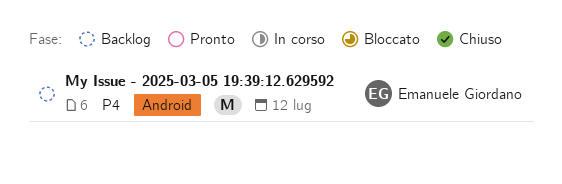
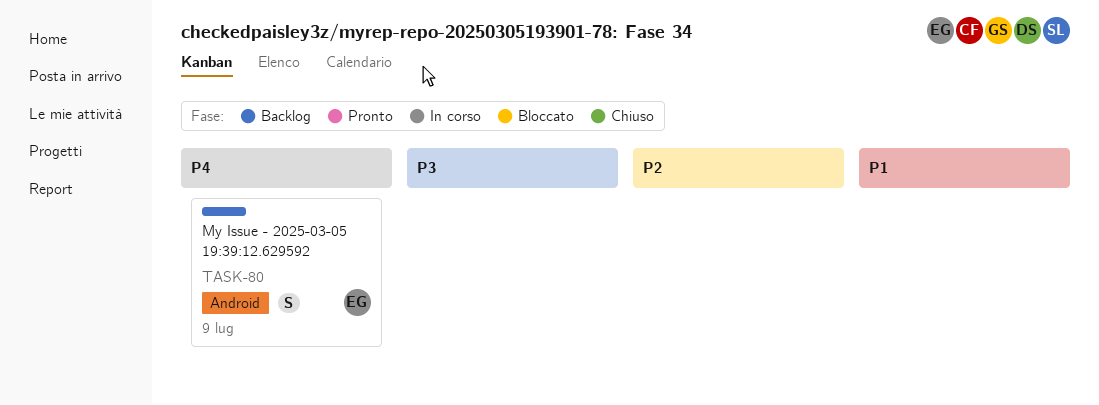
My Issue - 2025-03-05 19:39:12.629592, estimate: M -> S
My Issue - 2025-03-05 19:39:12.629592, due: Jul 12 -> Jul 9

